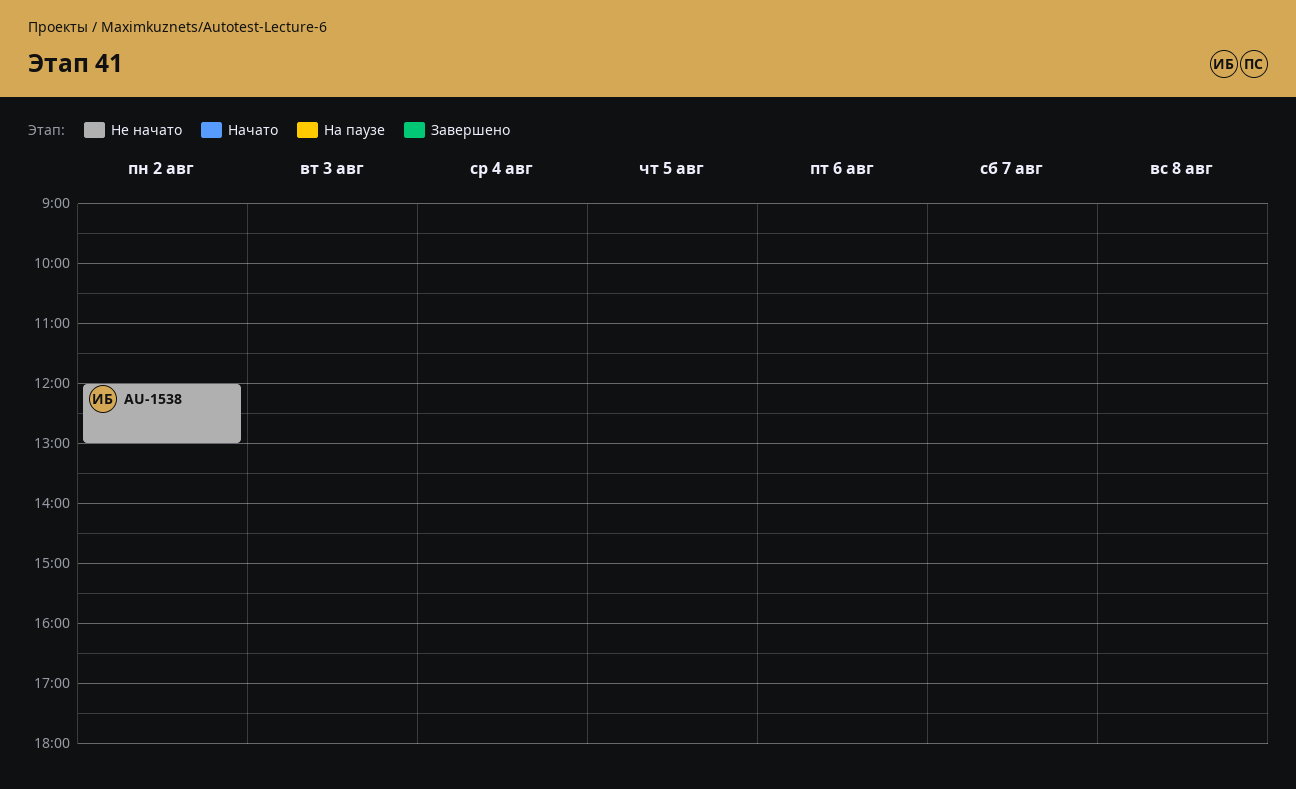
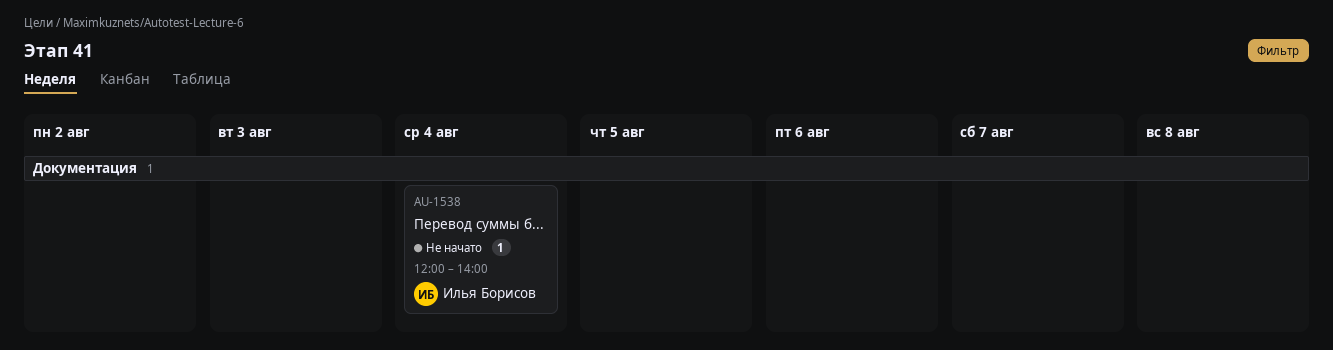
AU-1538, day: Aug 2 -> Aug 4
AU-1538, ends: 13:00 -> 14:00

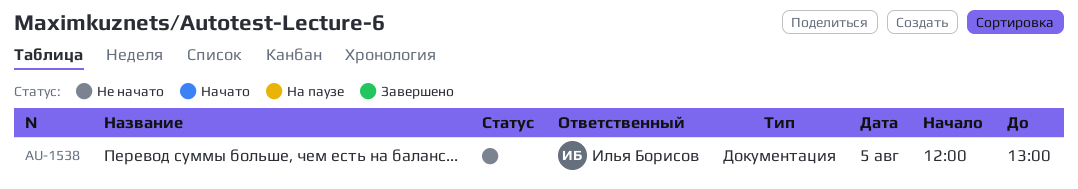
AU-1538, day: Aug 4 -> Aug 5
AU-1538, ends: 14:00 -> 13:00

